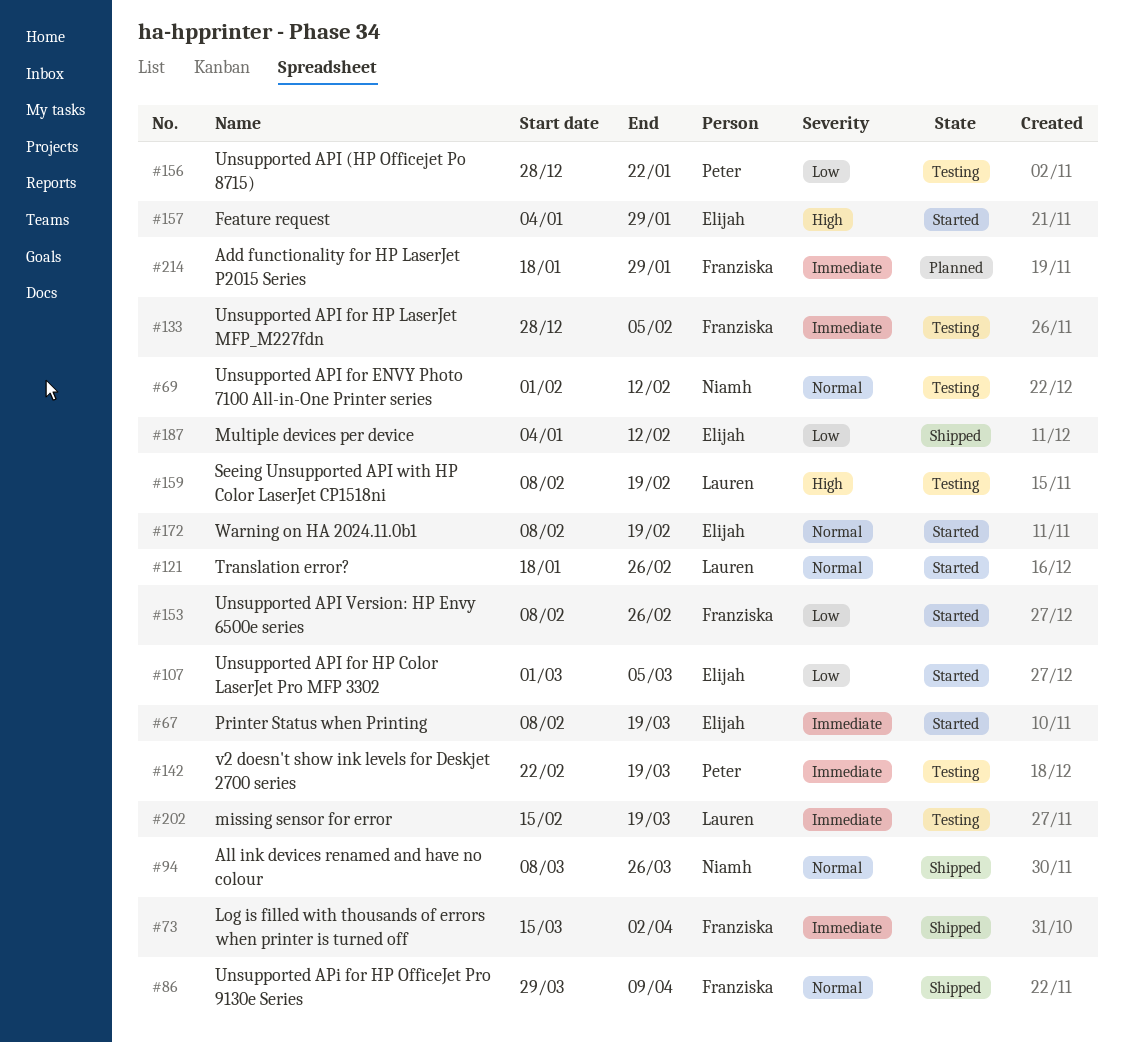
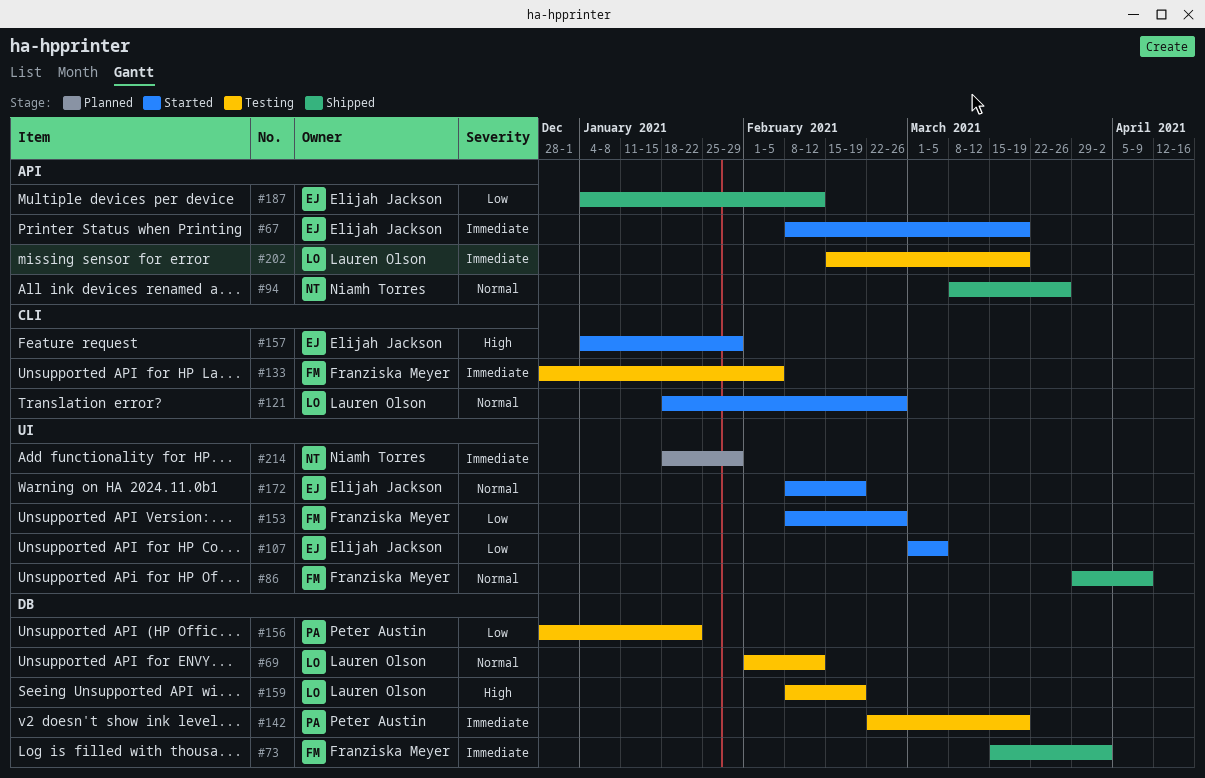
#69, owner: Niamh Torres -> Lauren Olson
#214, owner: Franziska Meyer -> Niamh Torres

